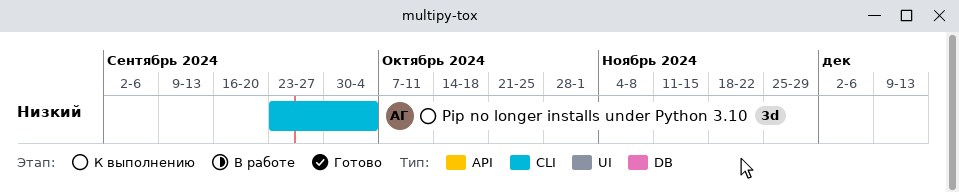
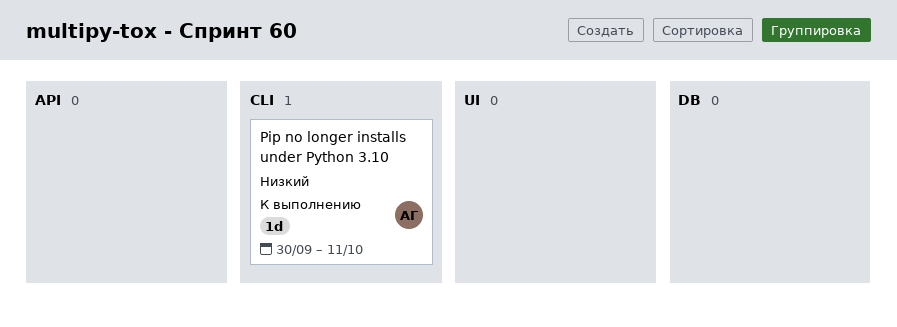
Pip no longer installs under Python 3.10, estimate: 3d -> 1d
Pip no longer installs under Python 3.10, start: Sep 23 -> Sep 30
Pip no longer installs under Python 3.10, due: Oct 4 -> Oct 11

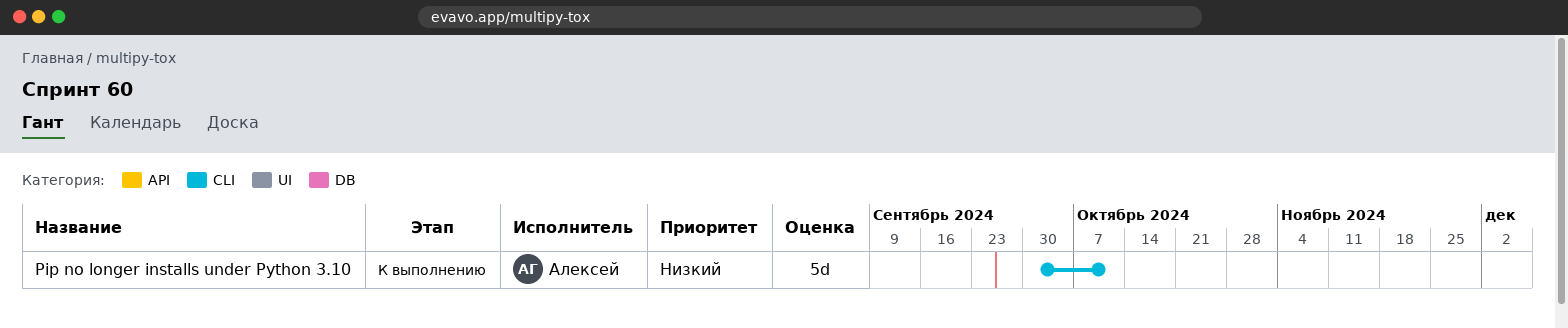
Pip no longer installs under Python 3.10, estimate: 1d -> 5d

